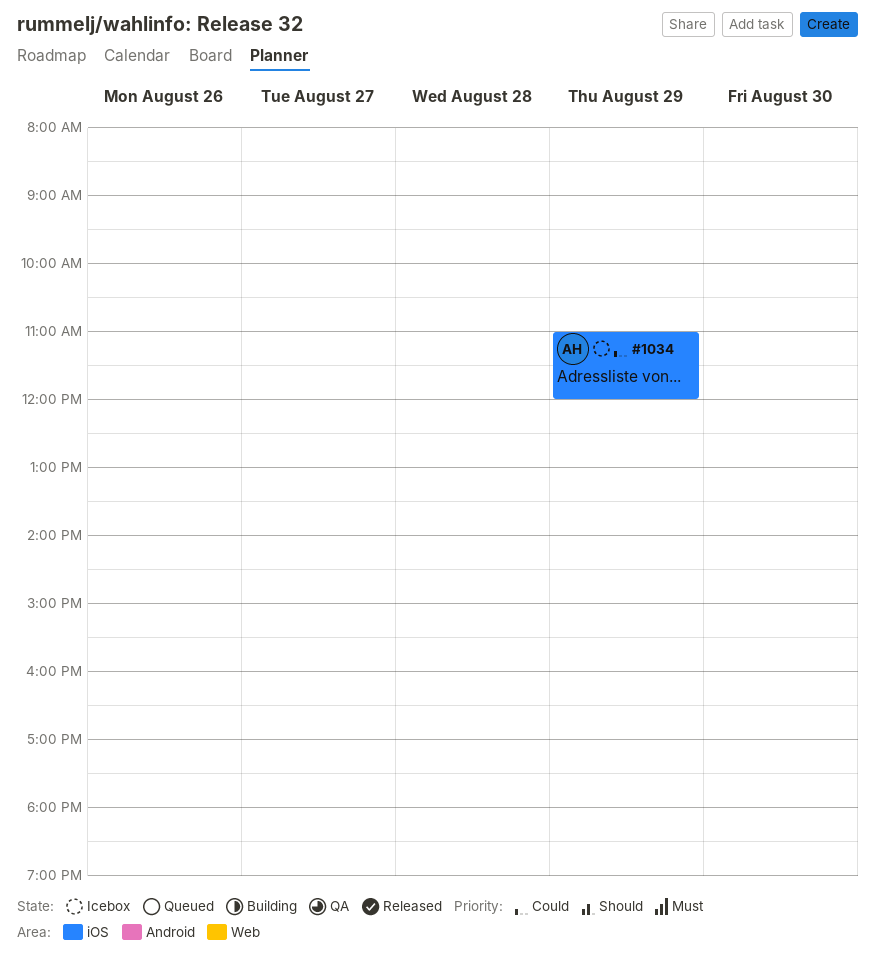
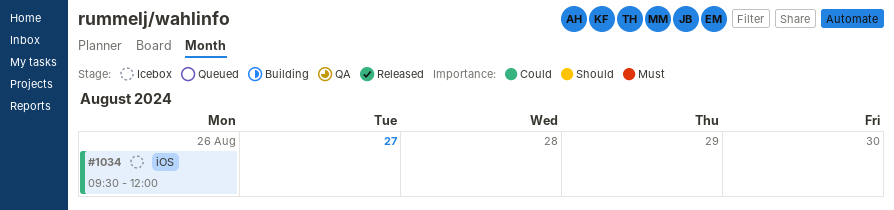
#1034, day: Aug 29 -> Aug 26
#1034, begins: 11:00 -> 09:30

